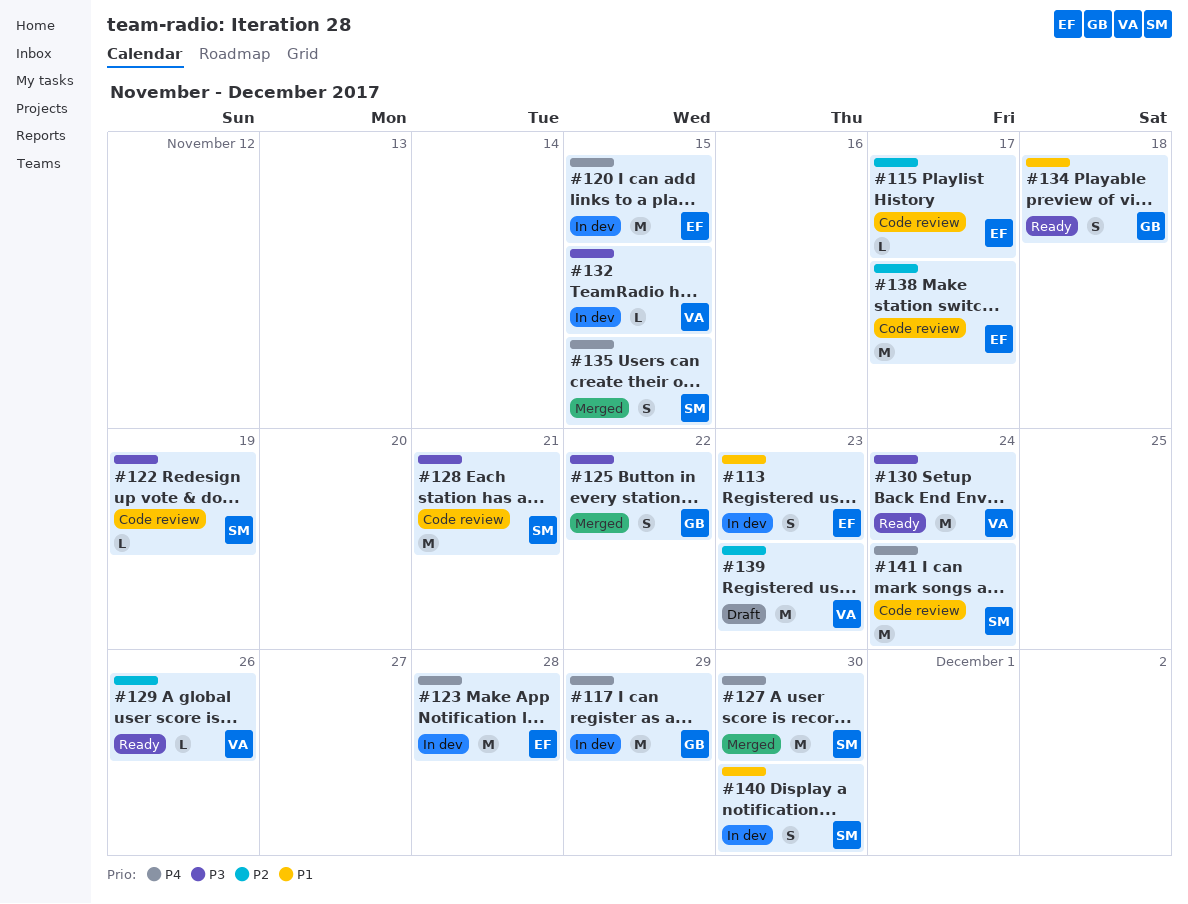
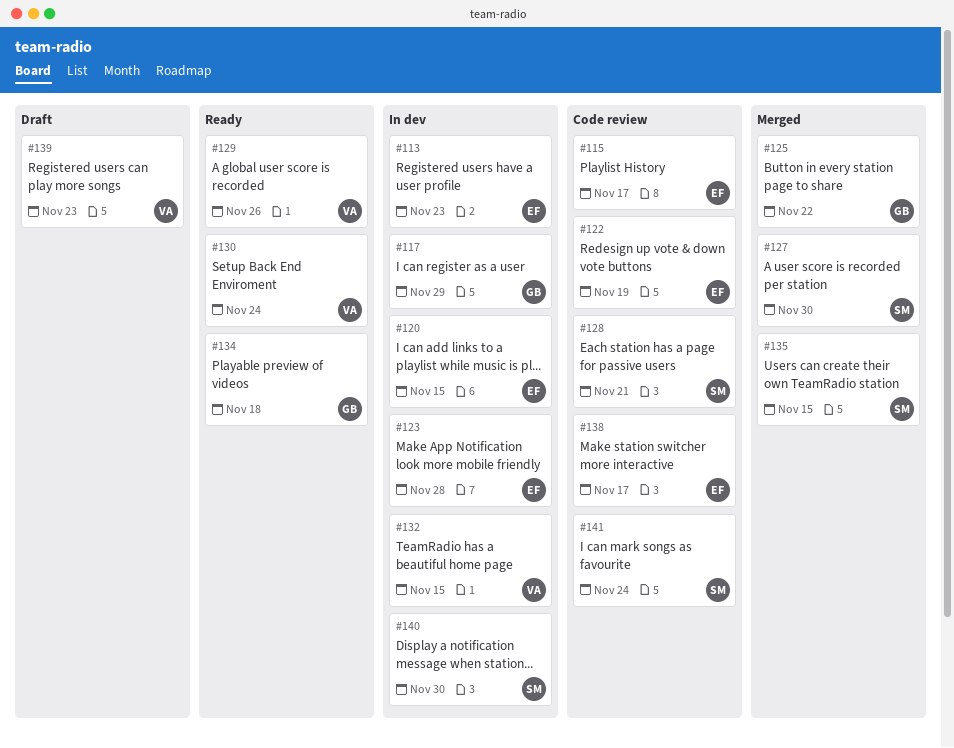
#122, owner: SM -> EF

